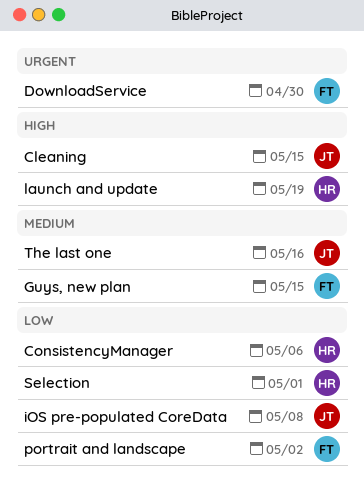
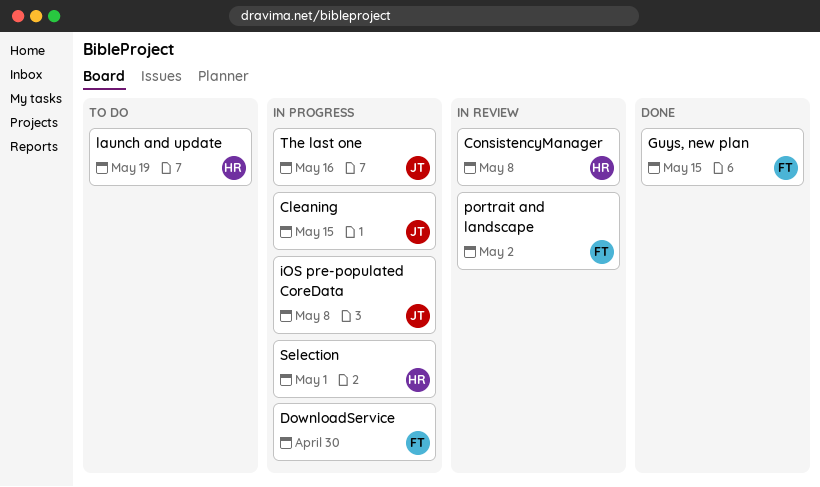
ConsistencyManager, due: May 6 -> May 8

